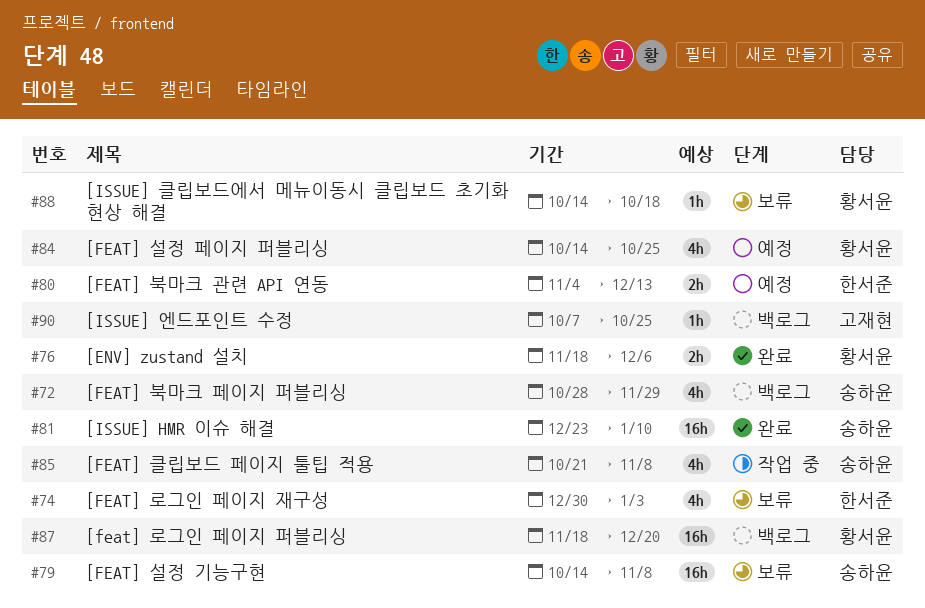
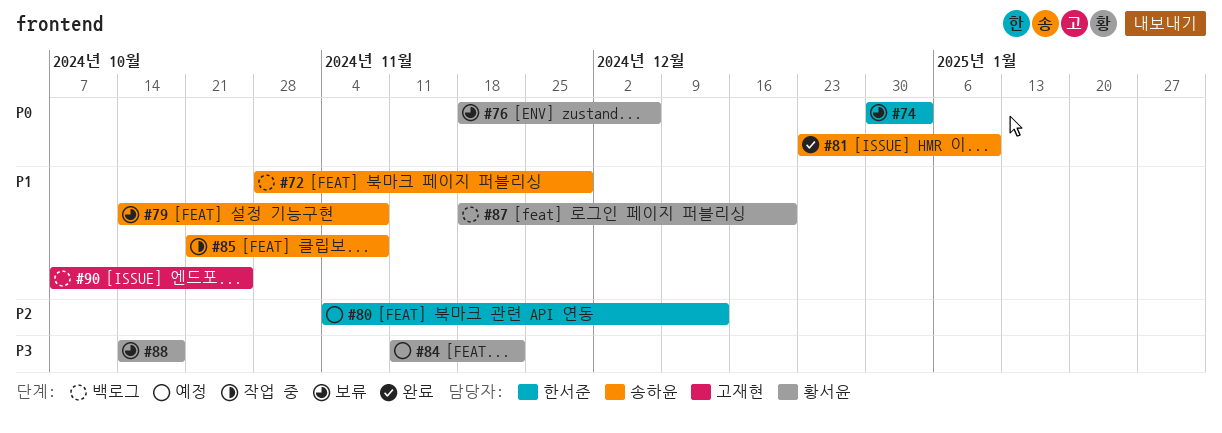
#76, status: 완료 -> 보류
#84, start: Oct 14 -> Nov 11
#84, due: Oct 25 -> Nov 22

